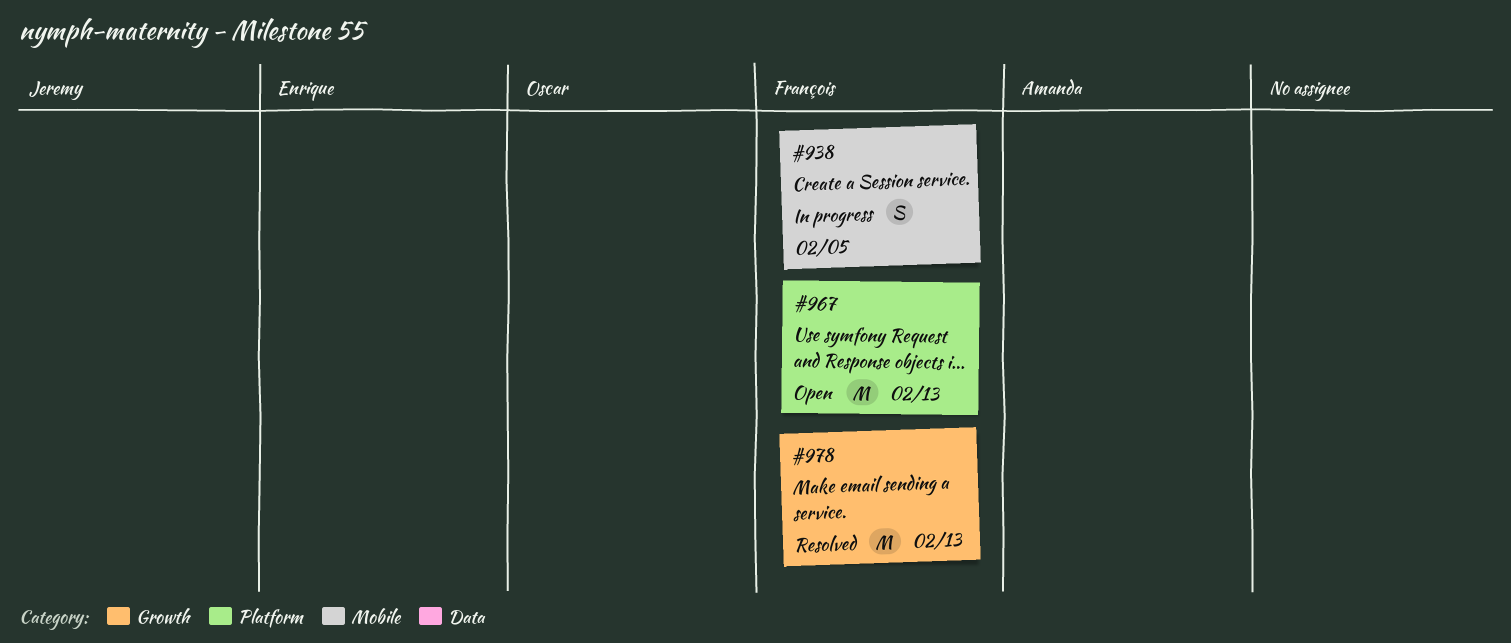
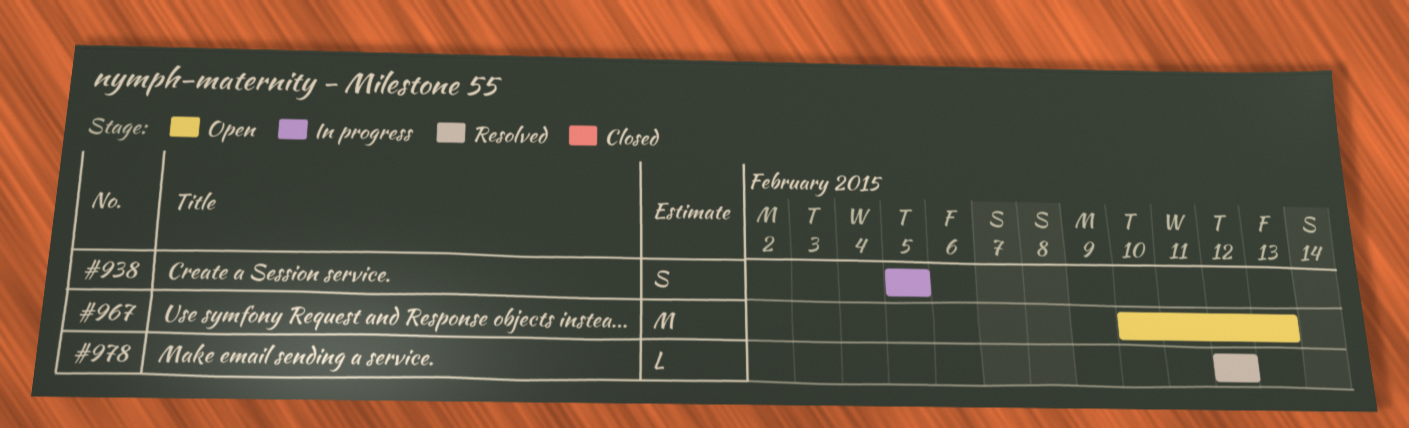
#978, estimate: M -> L
#978, due: Feb 13 -> Feb 12

